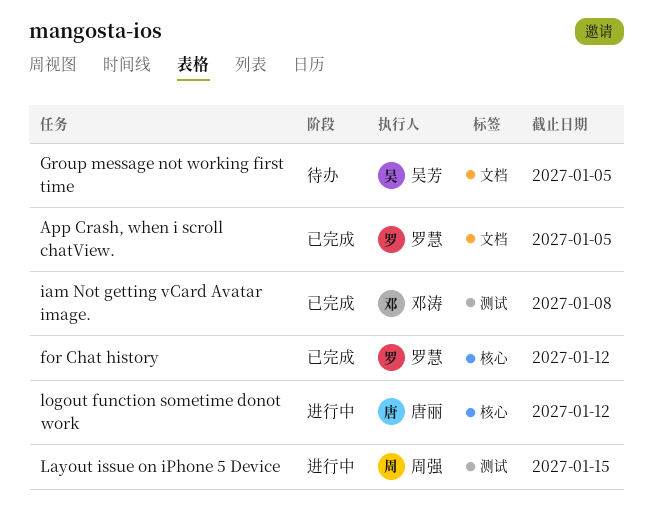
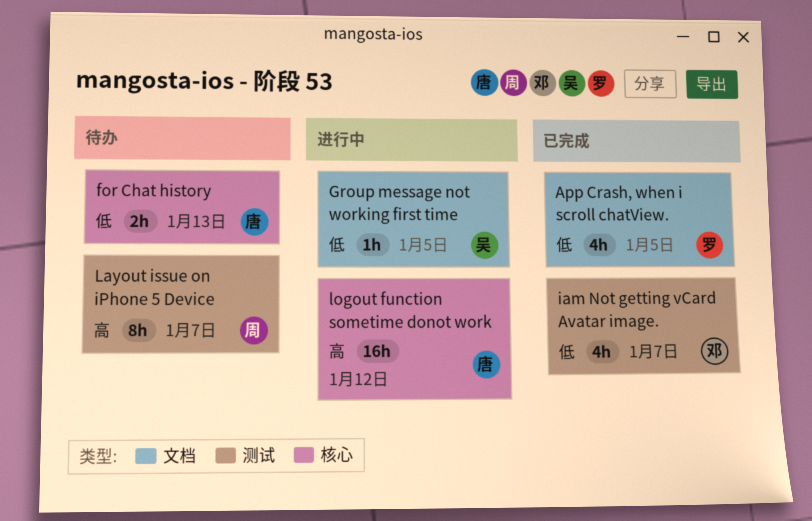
for Chat history, status: 已完成 -> 待办
for Chat history, owner: 罗慧 -> 唐丽
for Chat history, due: Jan 12 -> Jan 13
Group message not working first time, status: 待办 -> 进行中
iam Not getting vCard Avatar image., due: Jan 8 -> Jan 7
Layout issue on iPhone 5 Device, status: 进行中 -> 待办
Layout issue on iPhone 5 Device, due: Jan 15 -> Jan 7

